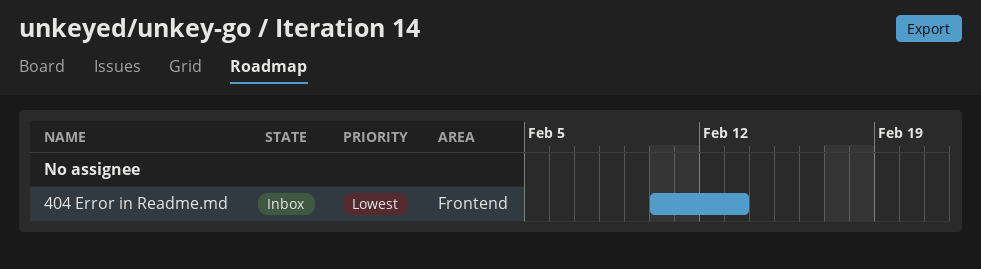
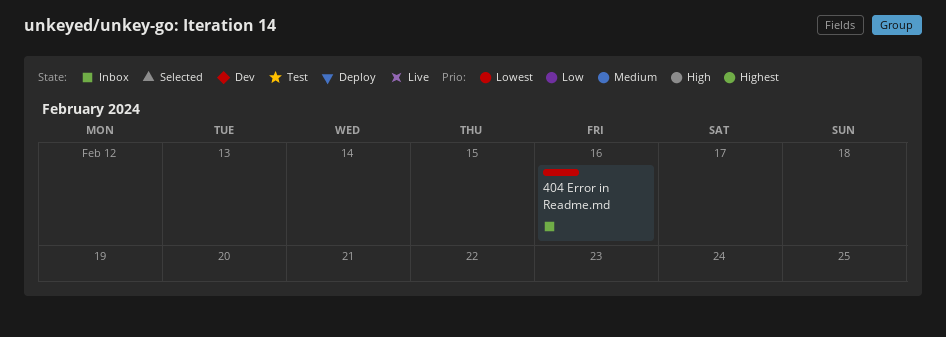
404 Error in Readme.md, due: Feb 13 -> Feb 16

